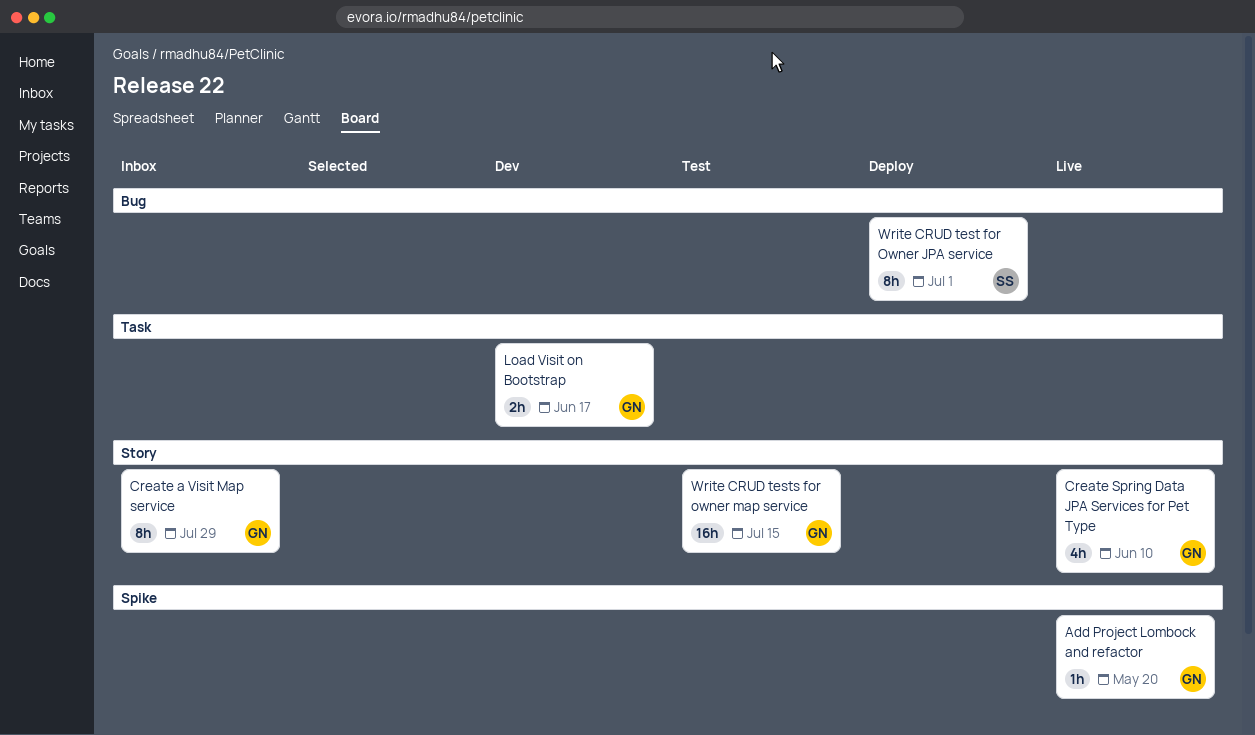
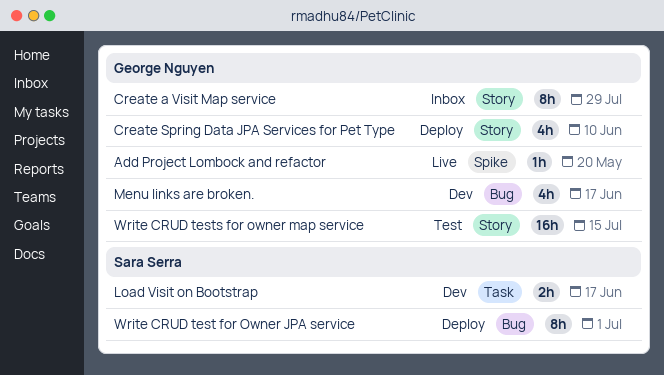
Create Spring Data JPA Services for Pet Type, status: Live -> Deploy
Load Visit on Bootstrap, owner: George Nguyen -> Sara Serra
Menu links are broken.: none -> present

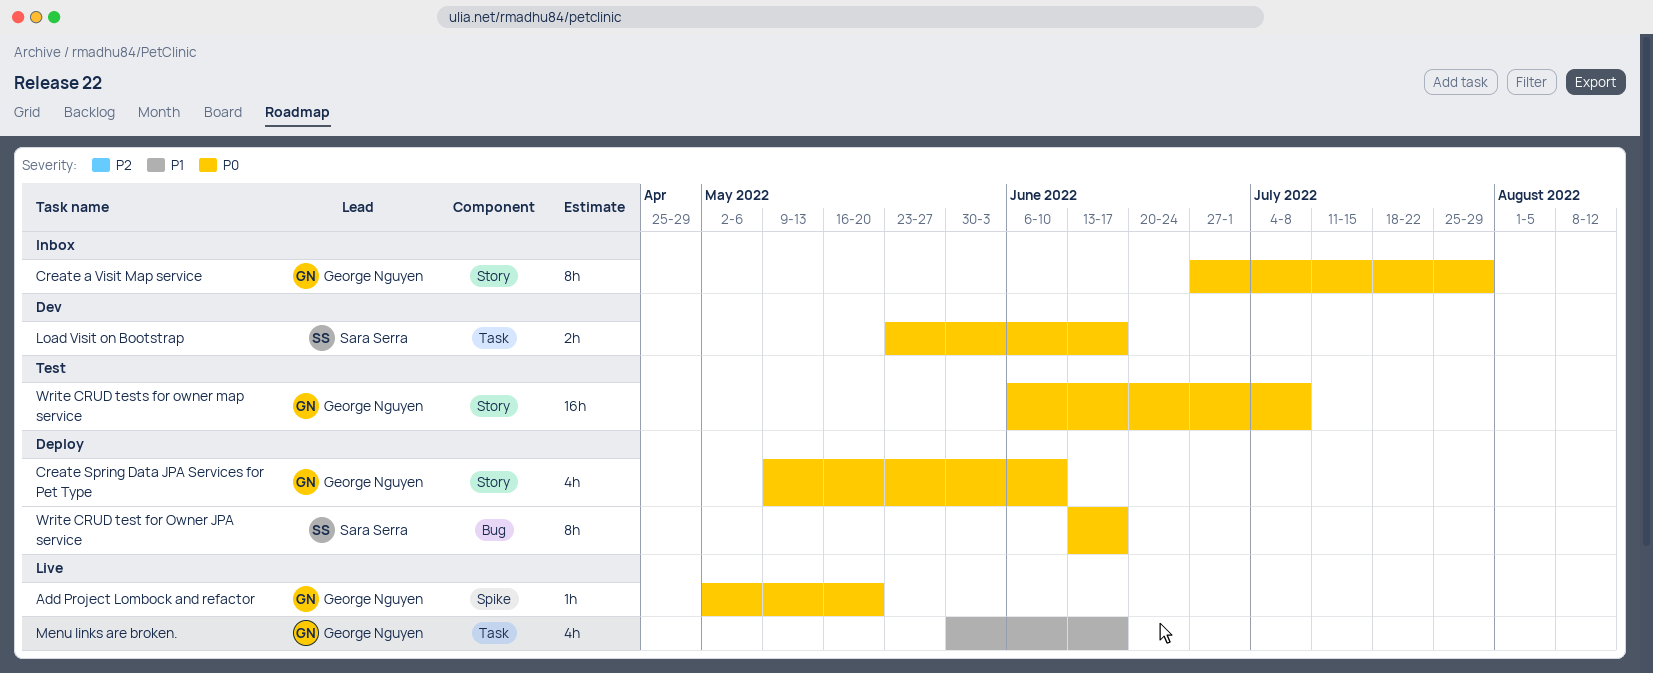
Menu links are broken., status: Dev -> Live
Menu links are broken., label: Bug -> Task
Write CRUD test for Owner JPA service, due: Jul 1 -> Jun 17
Write CRUD tests for owner map service, due: Jul 15 -> Jul 8

